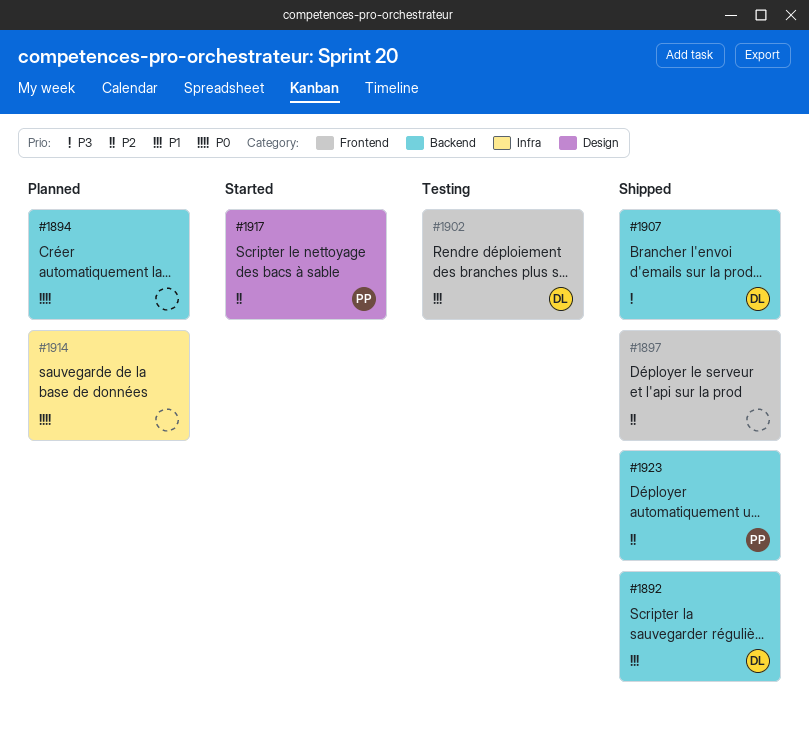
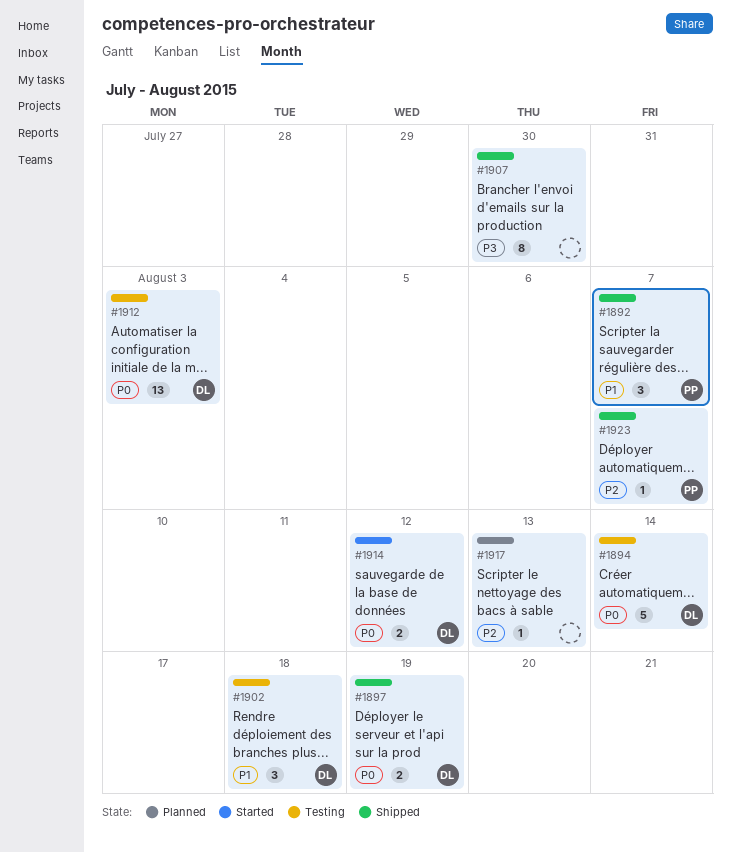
#1892, owner: DL -> PP
#1894, status: Planned -> Testing
#1894, owner: none -> DL
#1897, owner: none -> DL
#1897, priority: P2 -> P0
#1907, owner: DL -> none
#1912: none -> present
#1914, status: Planned -> Started
#1914, owner: none -> DL
#1917, status: Started -> Planned
#1917, owner: PP -> none

